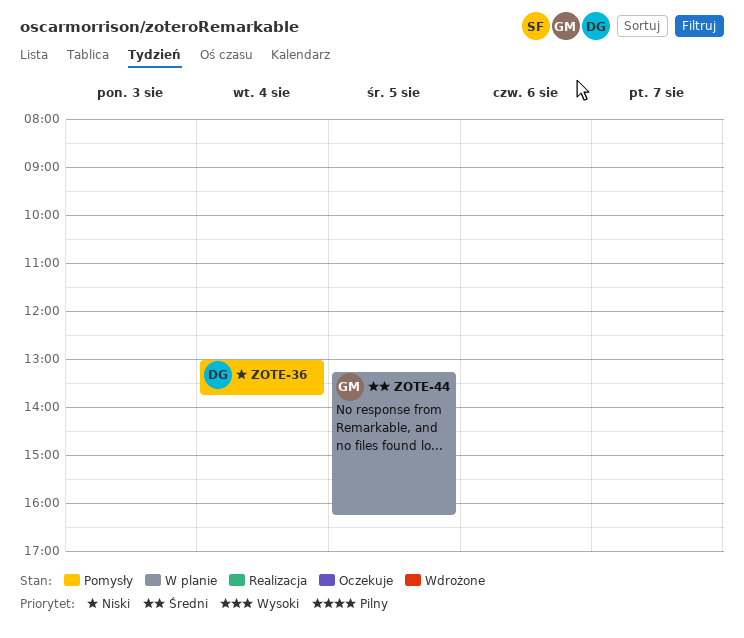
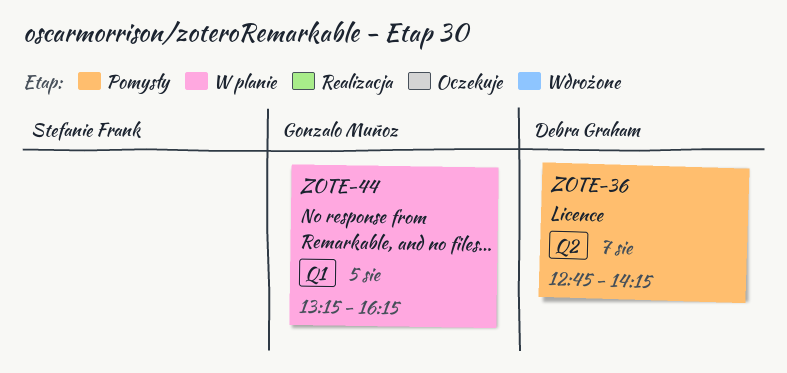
ZOTE-36, day: Aug 4 -> Aug 7
ZOTE-36, begins: 13:00 -> 12:45
ZOTE-36, ends: 13:45 -> 14:15

